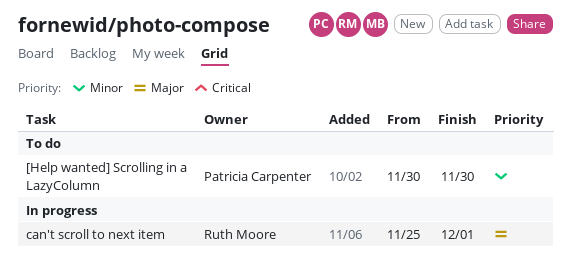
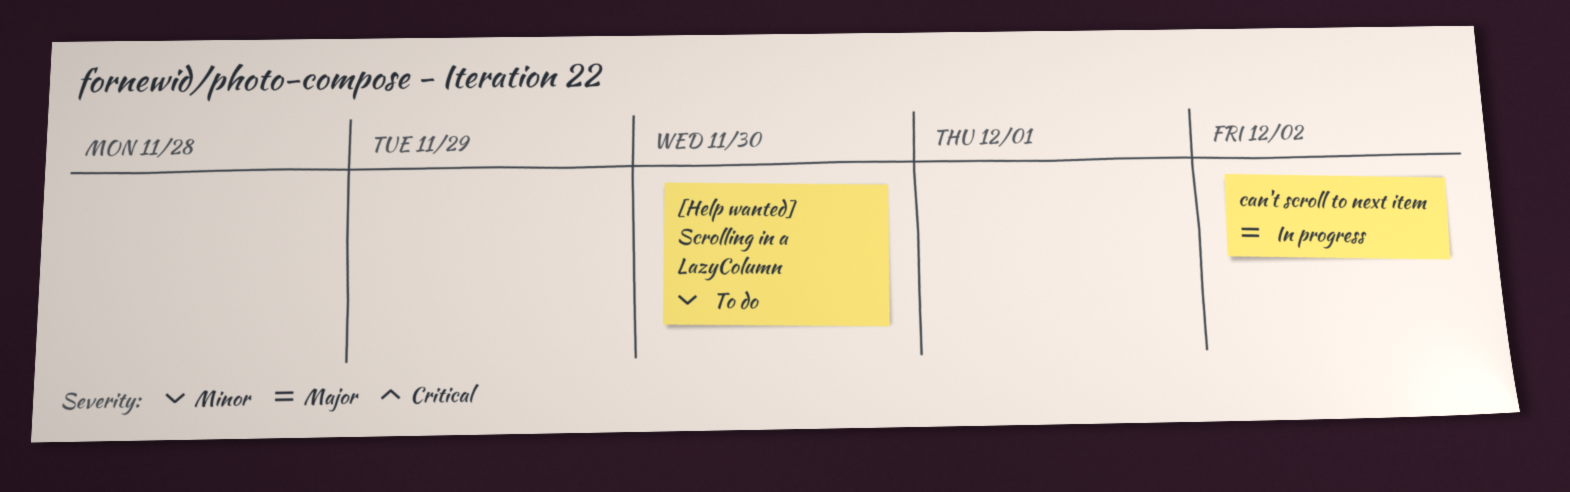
can't scroll to next item, due: Dec 1 -> Dec 2

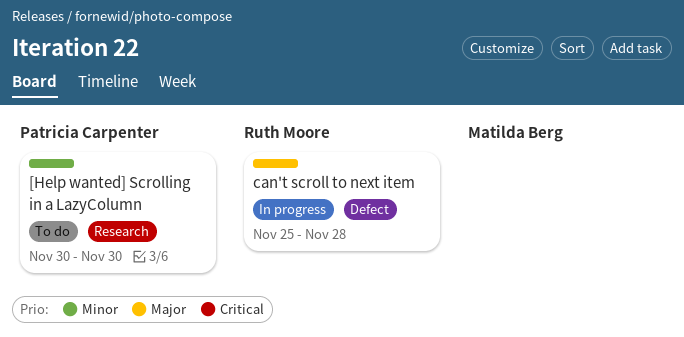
can't scroll to next item, due: Dec 2 -> Nov 28

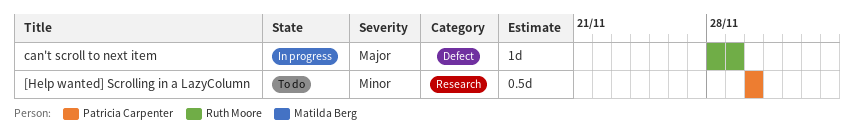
can't scroll to next item, start: Nov 25 -> Nov 28
can't scroll to next item, due: Nov 28 -> Nov 29

